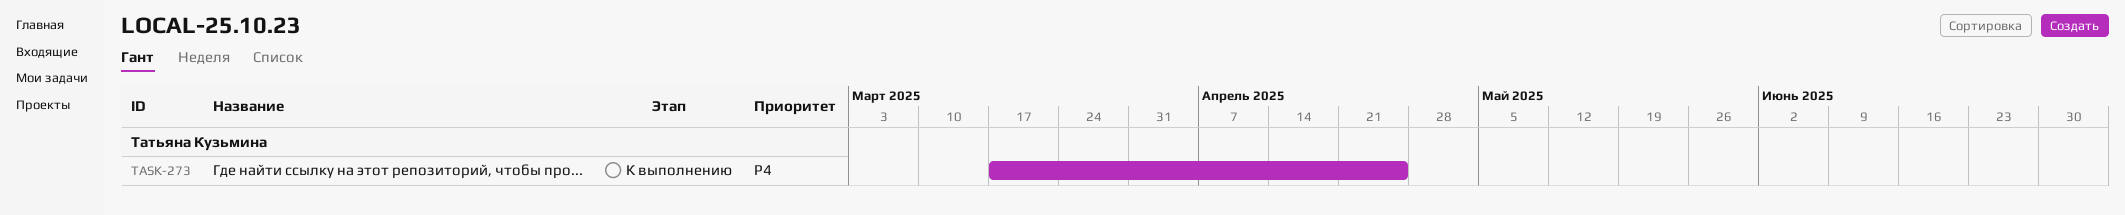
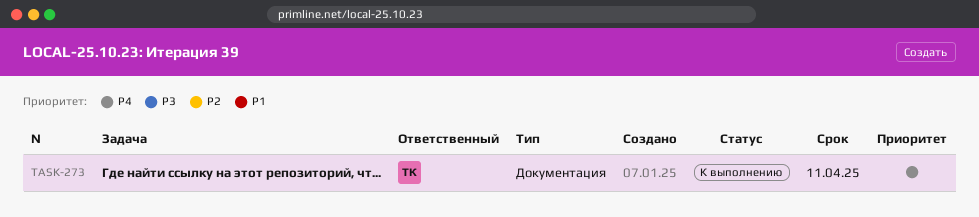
TASK-273, due: Apr 25 -> Apr 11

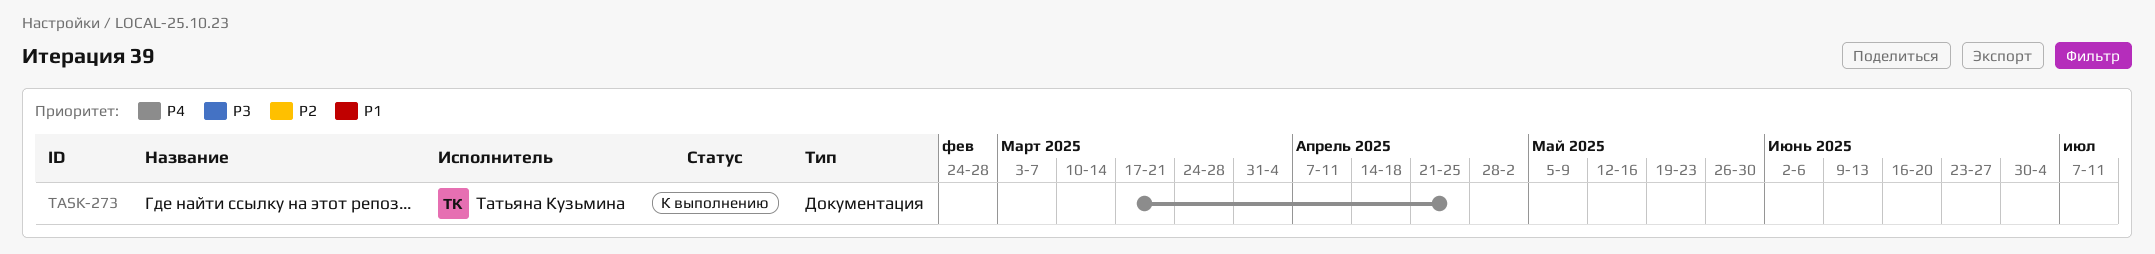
TASK-273, due: Apr 11 -> Apr 25

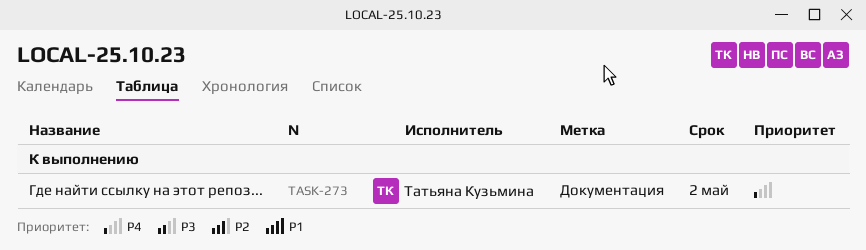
TASK-273, due: Apr 25 -> May 2

